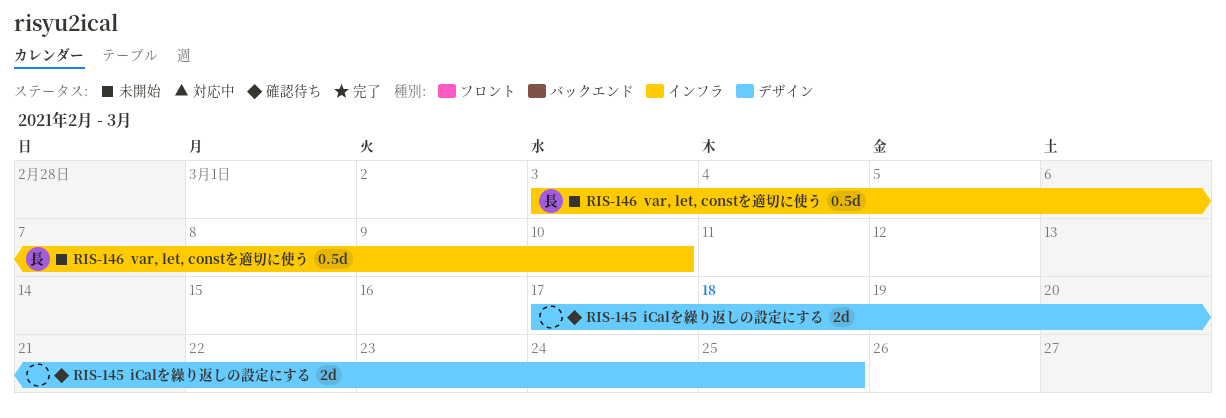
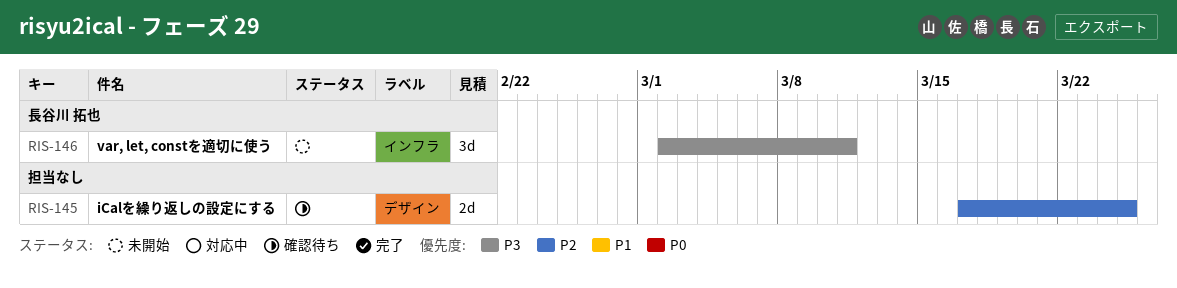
RIS-146, estimate: 0.5d -> 3d
RIS-146, start: Mar 3 -> Mar 2
RIS-146, due: Mar 10 -> Mar 11

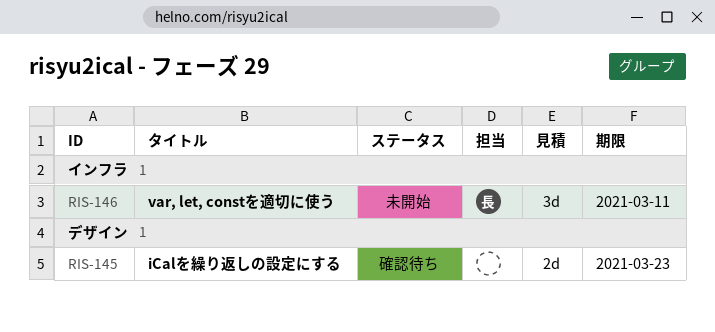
RIS-145, due: Mar 25 -> Mar 23

